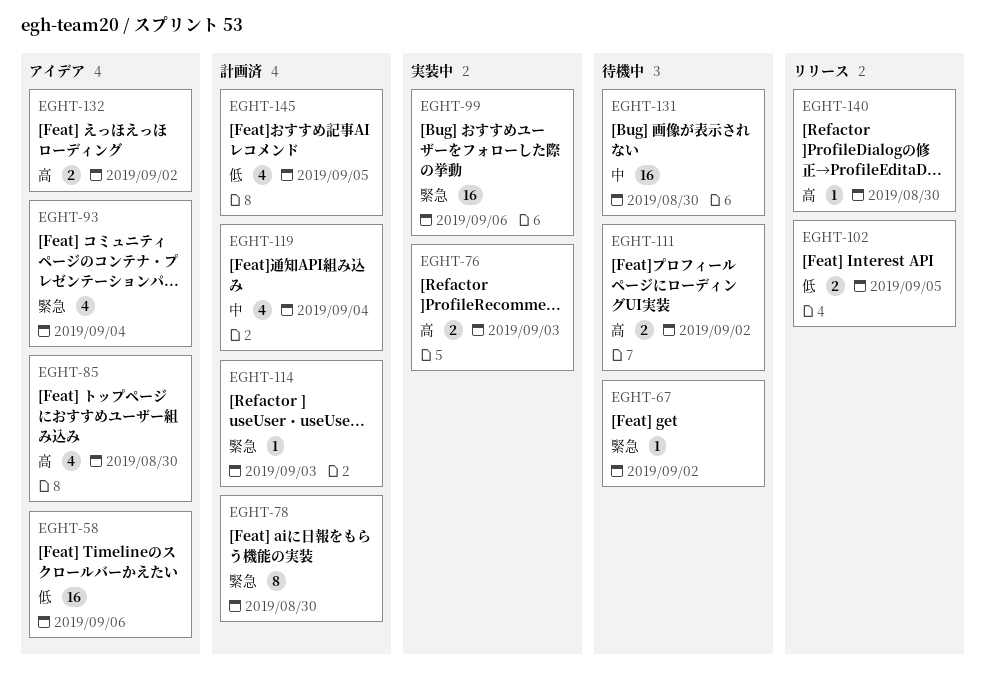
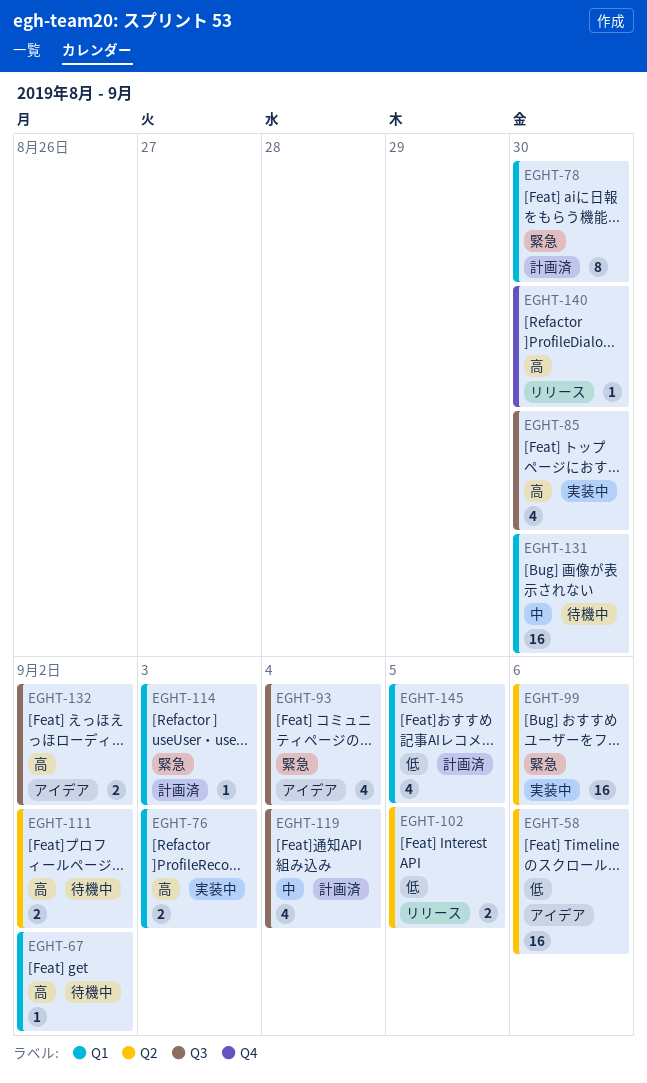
EGHT-67, priority: 緊急 -> 高
EGHT-85, status: アイデア -> 実装中

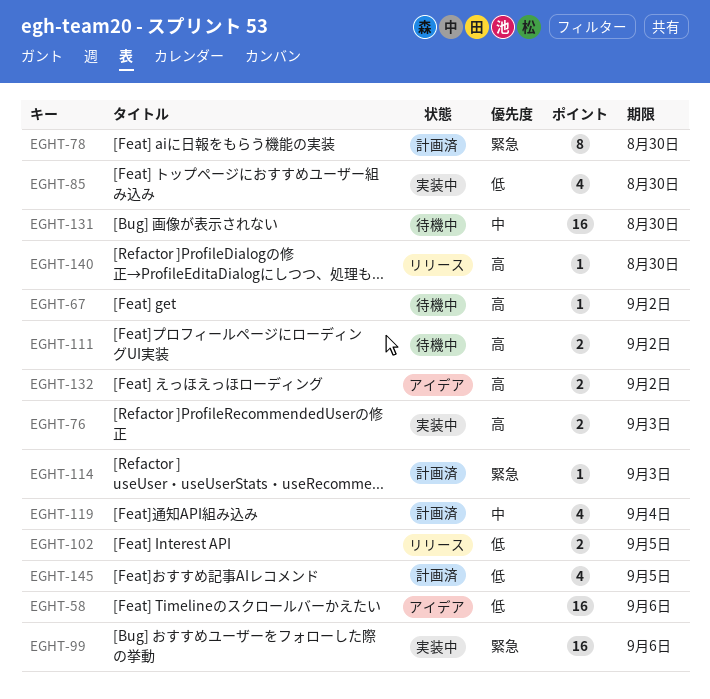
EGHT-85, priority: 高 -> 低
EGHT-93: present -> none

